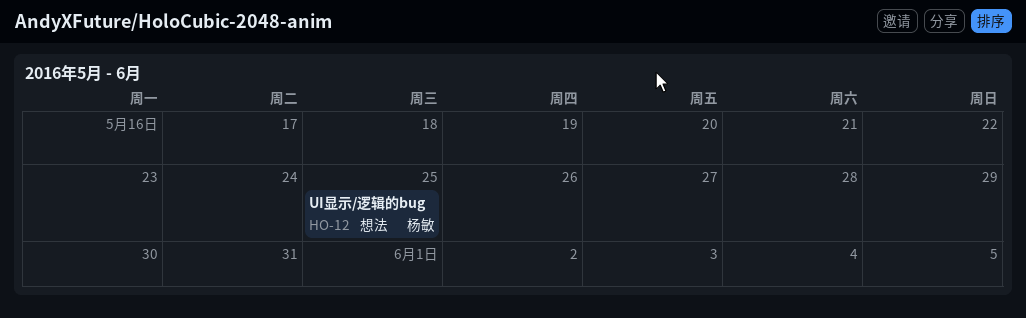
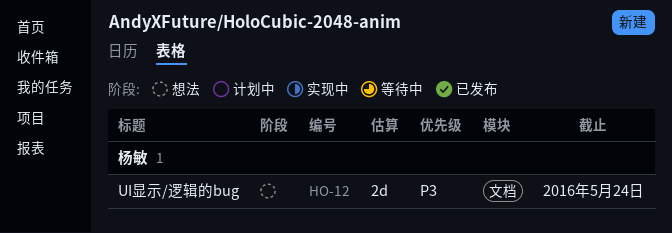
HO-12, due: May 25 -> May 24

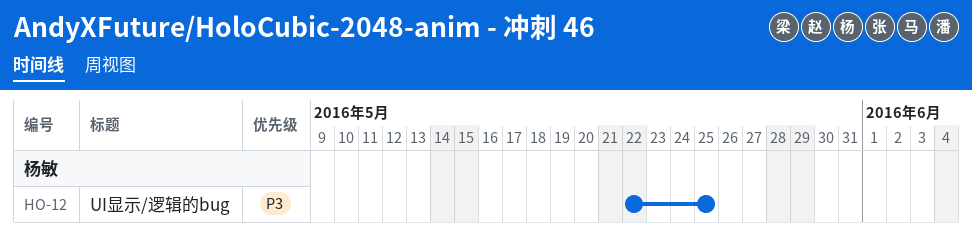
HO-12, due: May 24 -> May 25

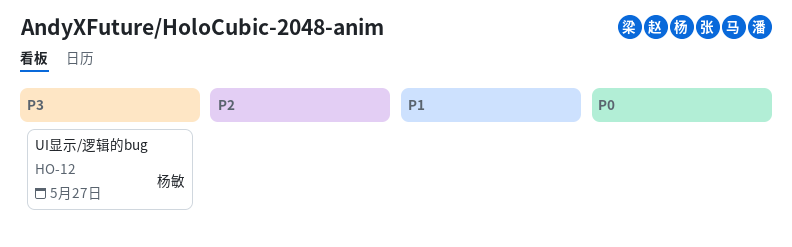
HO-12, due: May 25 -> May 27

